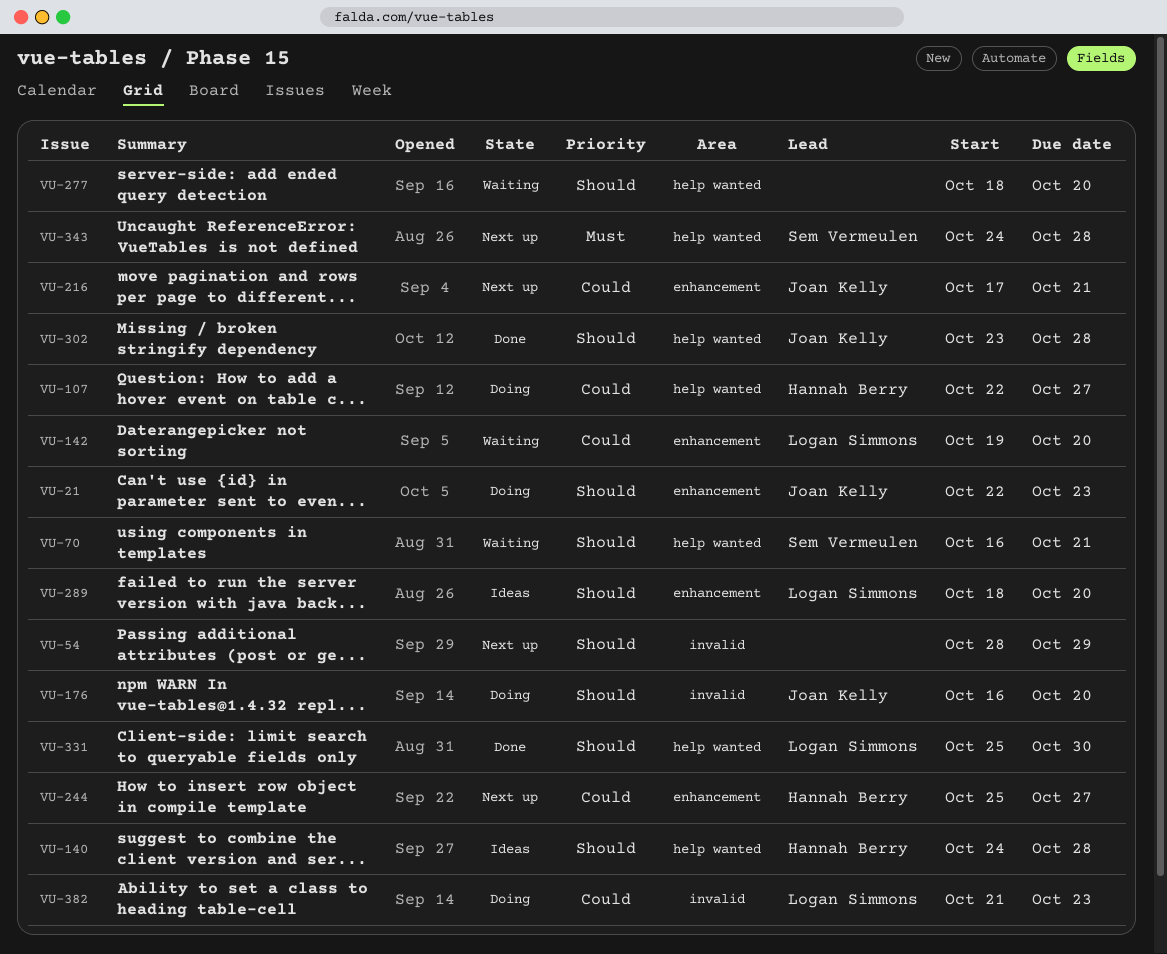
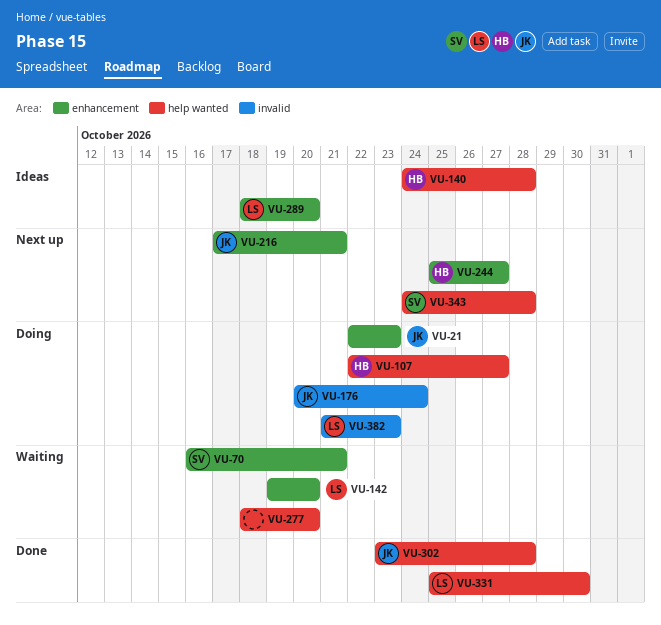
VU-54: present -> none
VU-70, label: help wanted -> enhancement
VU-176, start: Oct 16 -> Oct 20
VU-176, due: Oct 20 -> Oct 24

